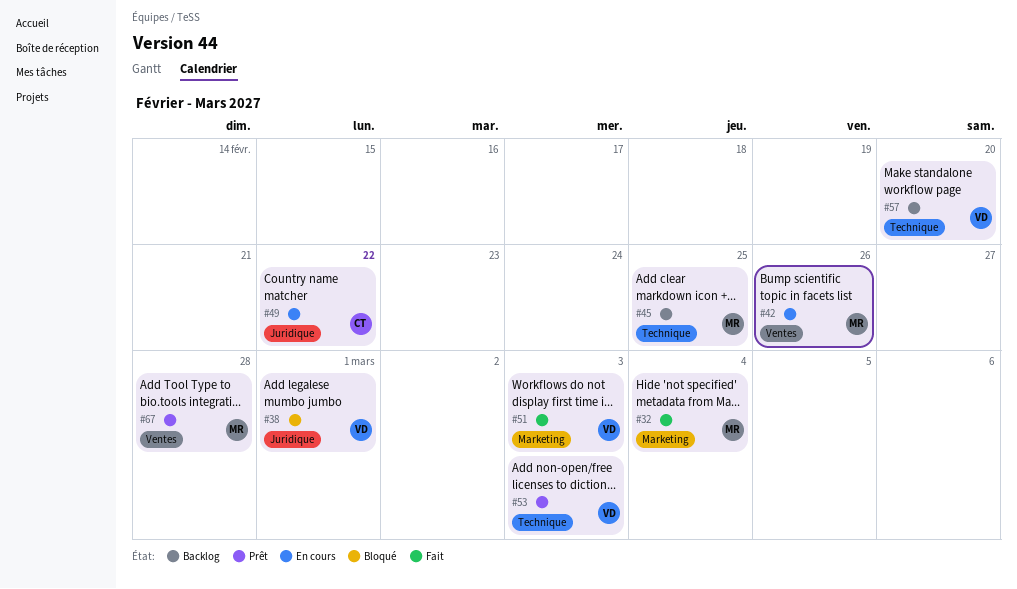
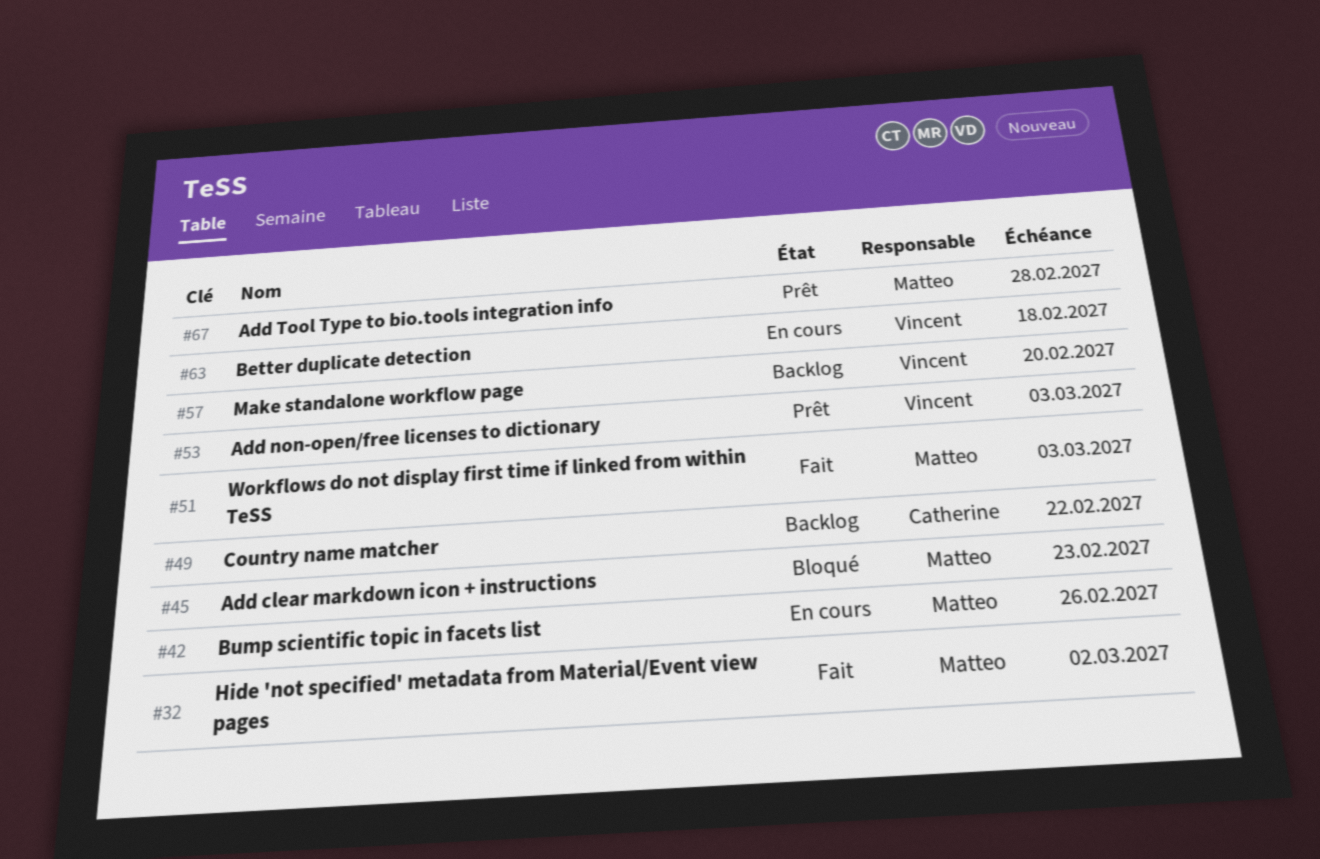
#32, due: Mar 4 -> Mar 2
#38: present -> none
#45, status: Backlog -> Bloqué
#45, due: Feb 25 -> Feb 23
#49, status: En cours -> Backlog
#51, owner: Vincent -> Matteo
#63: none -> present

